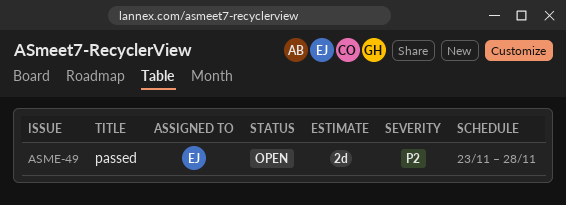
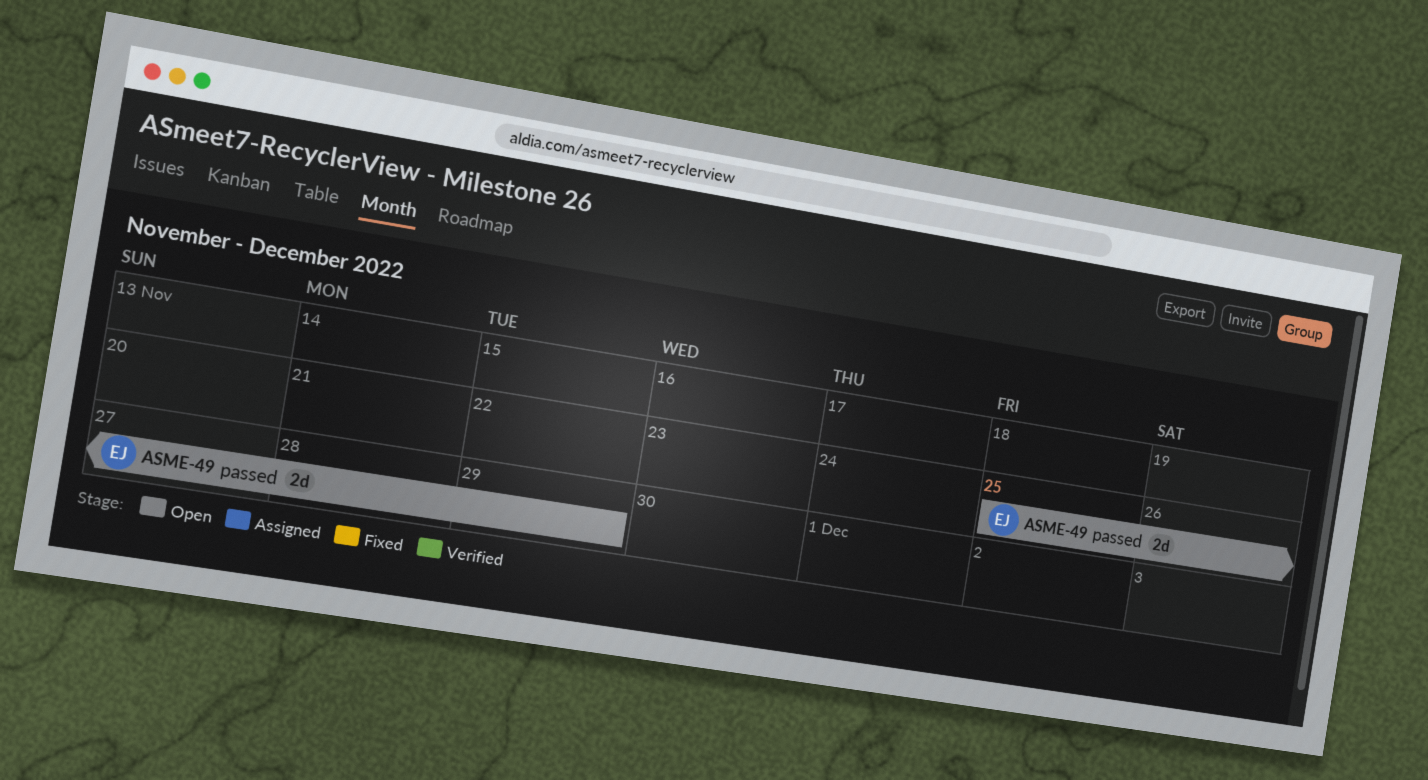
ASME-49, start: Nov 23 -> Nov 25
ASME-49, due: Nov 28 -> Nov 29

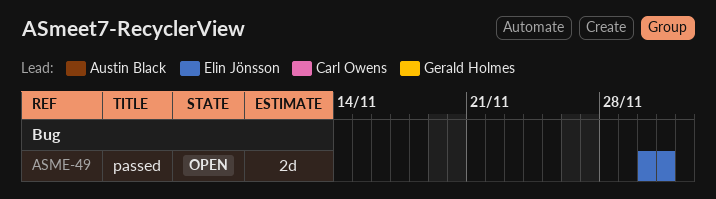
ASME-49, start: Nov 25 -> Nov 30
ASME-49, due: Nov 29 -> Dec 1

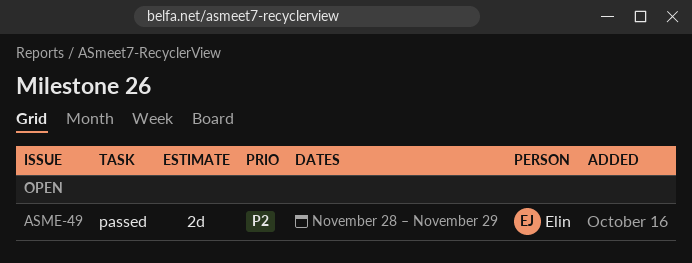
ASME-49, start: Nov 30 -> Nov 28
ASME-49, due: Dec 1 -> Nov 29

